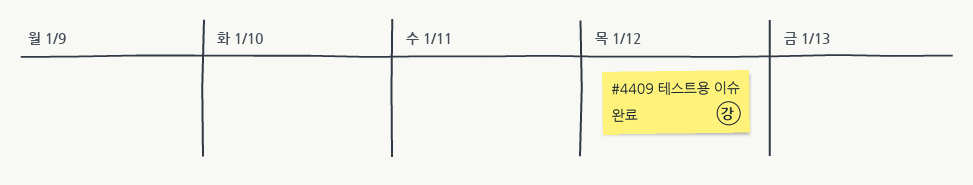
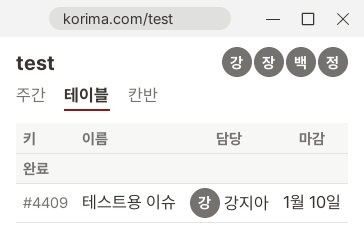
#4409, due: Jan 12 -> Jan 10

